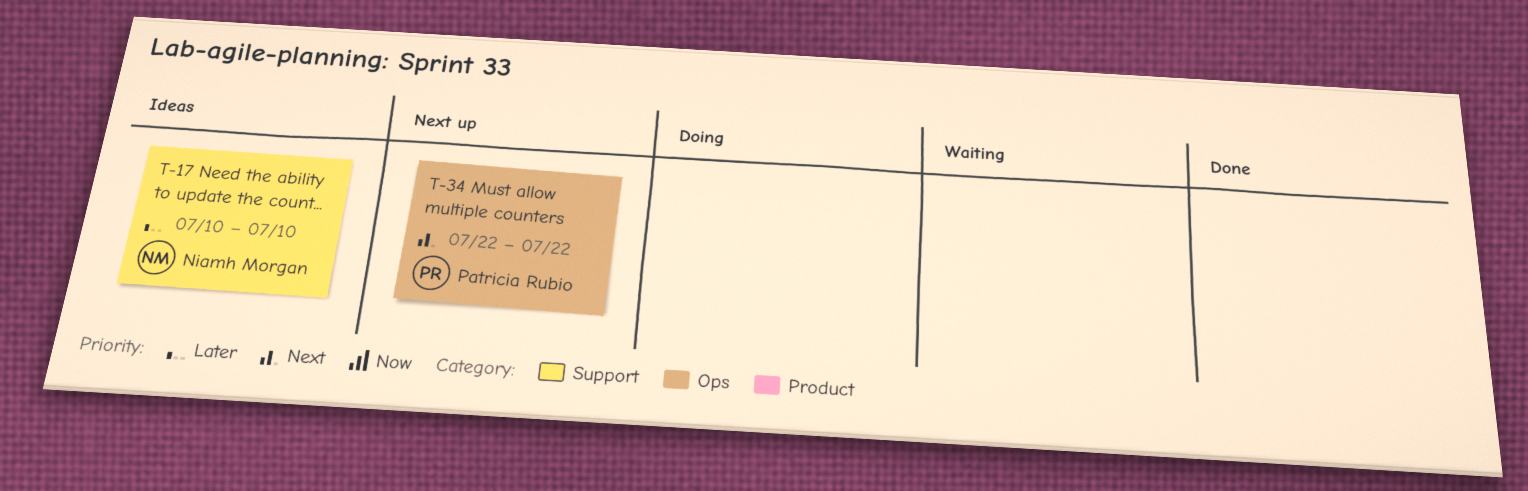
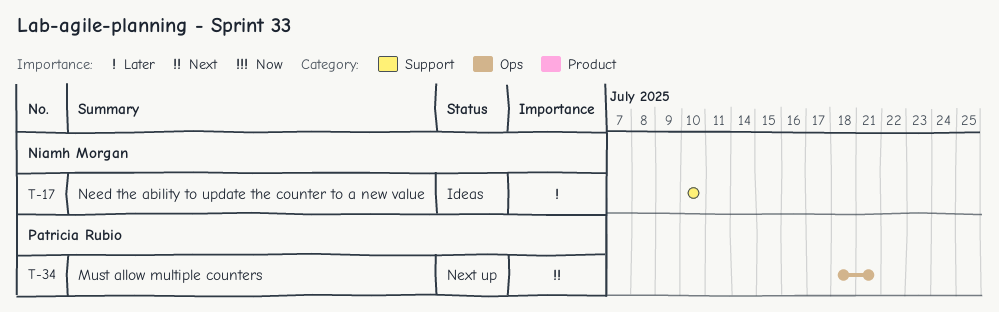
T-34, start: Jul 22 -> Jul 18
T-34, due: Jul 22 -> Jul 21

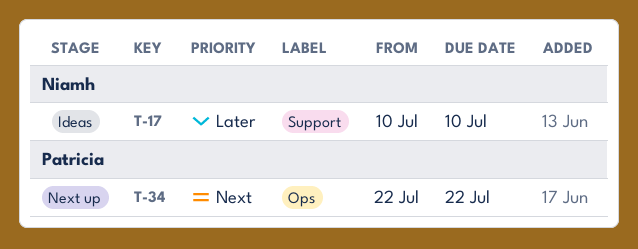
T-34, start: Jul 18 -> Jul 22
T-34, due: Jul 21 -> Jul 22

